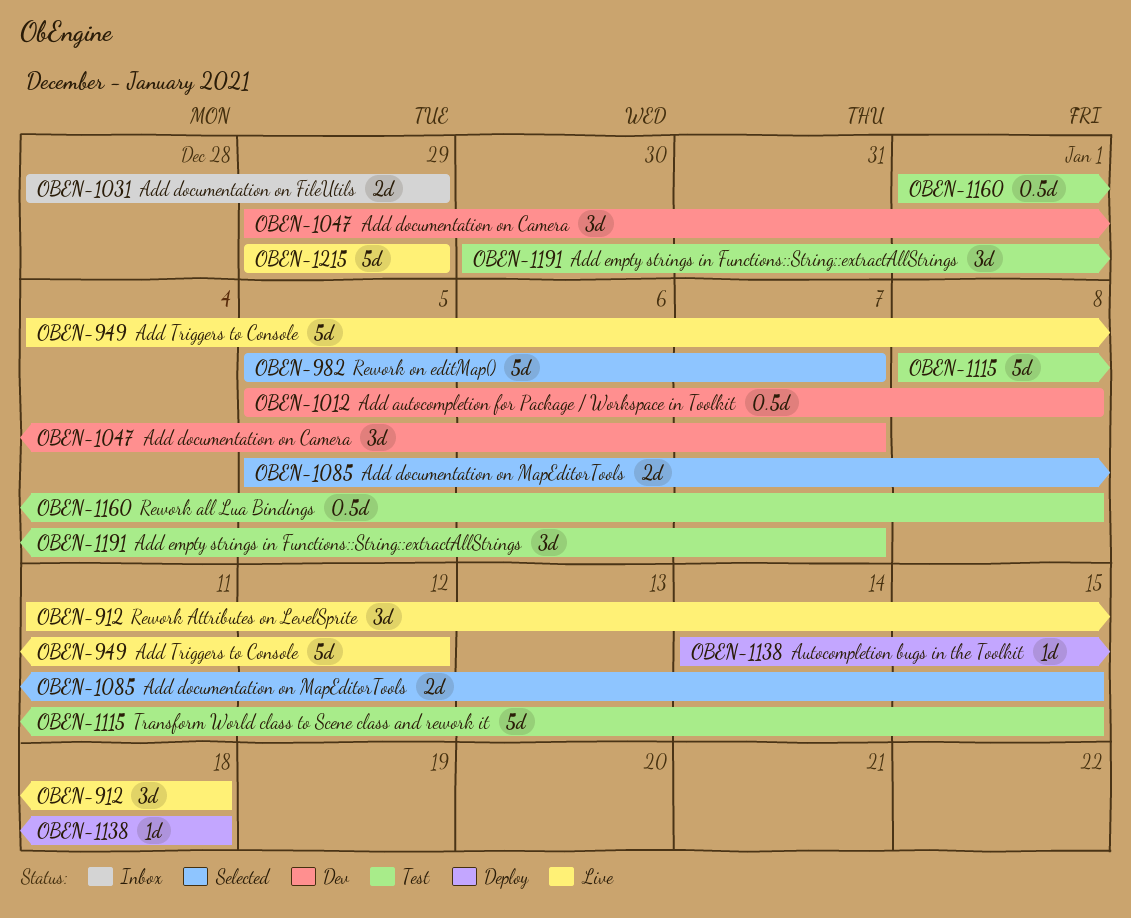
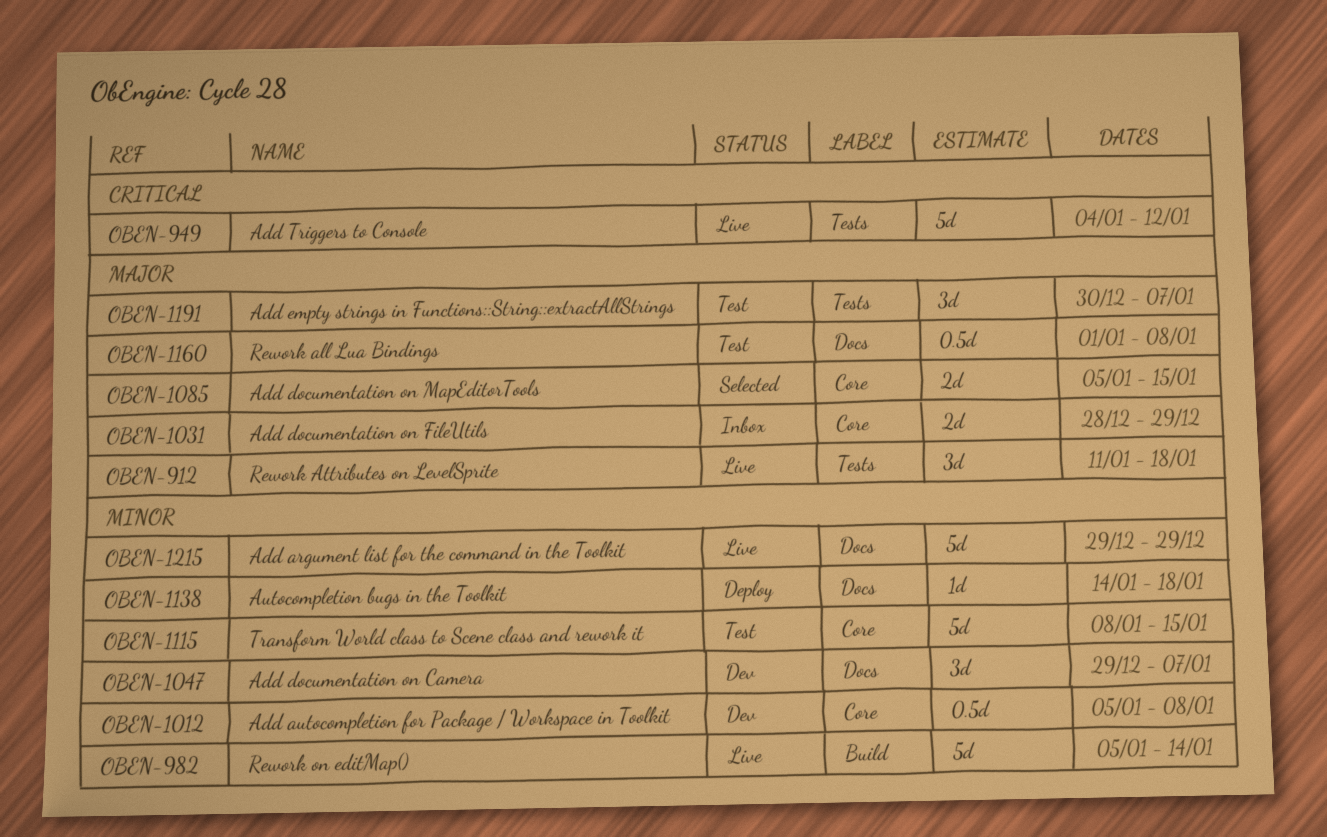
OBEN-982, status: Selected -> Live
OBEN-982, due: Jan 7 -> Jan 14

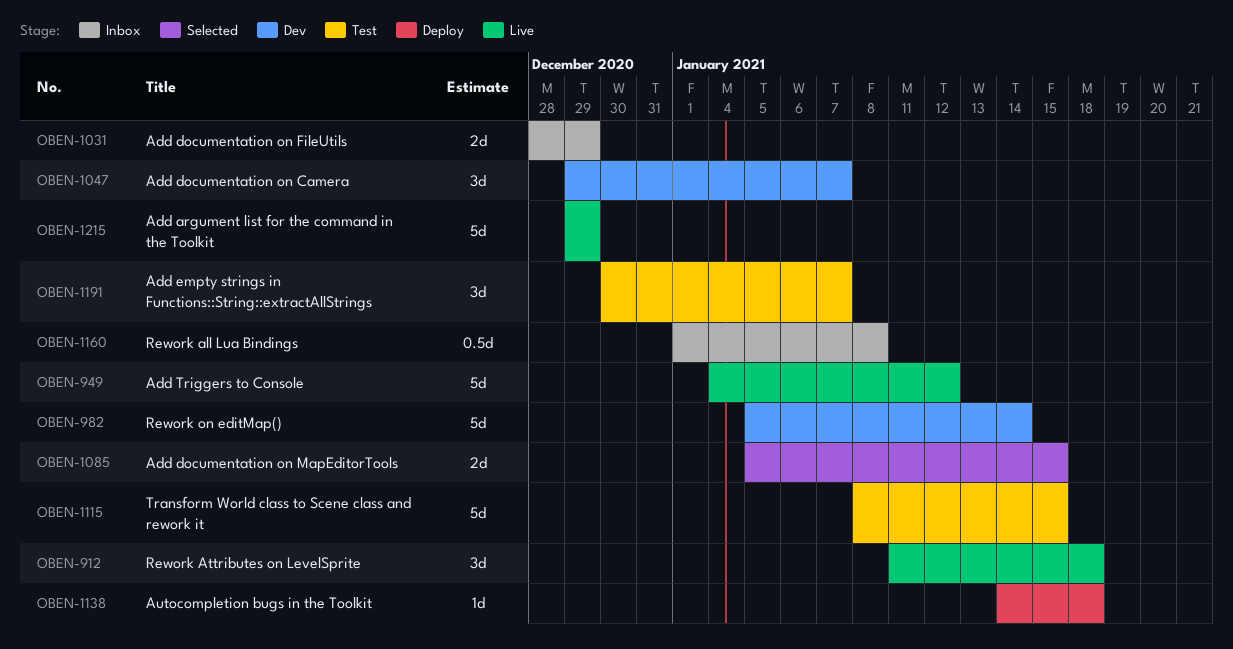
OBEN-982, status: Live -> Dev
OBEN-1012: present -> none
OBEN-1160, status: Test -> Inbox

